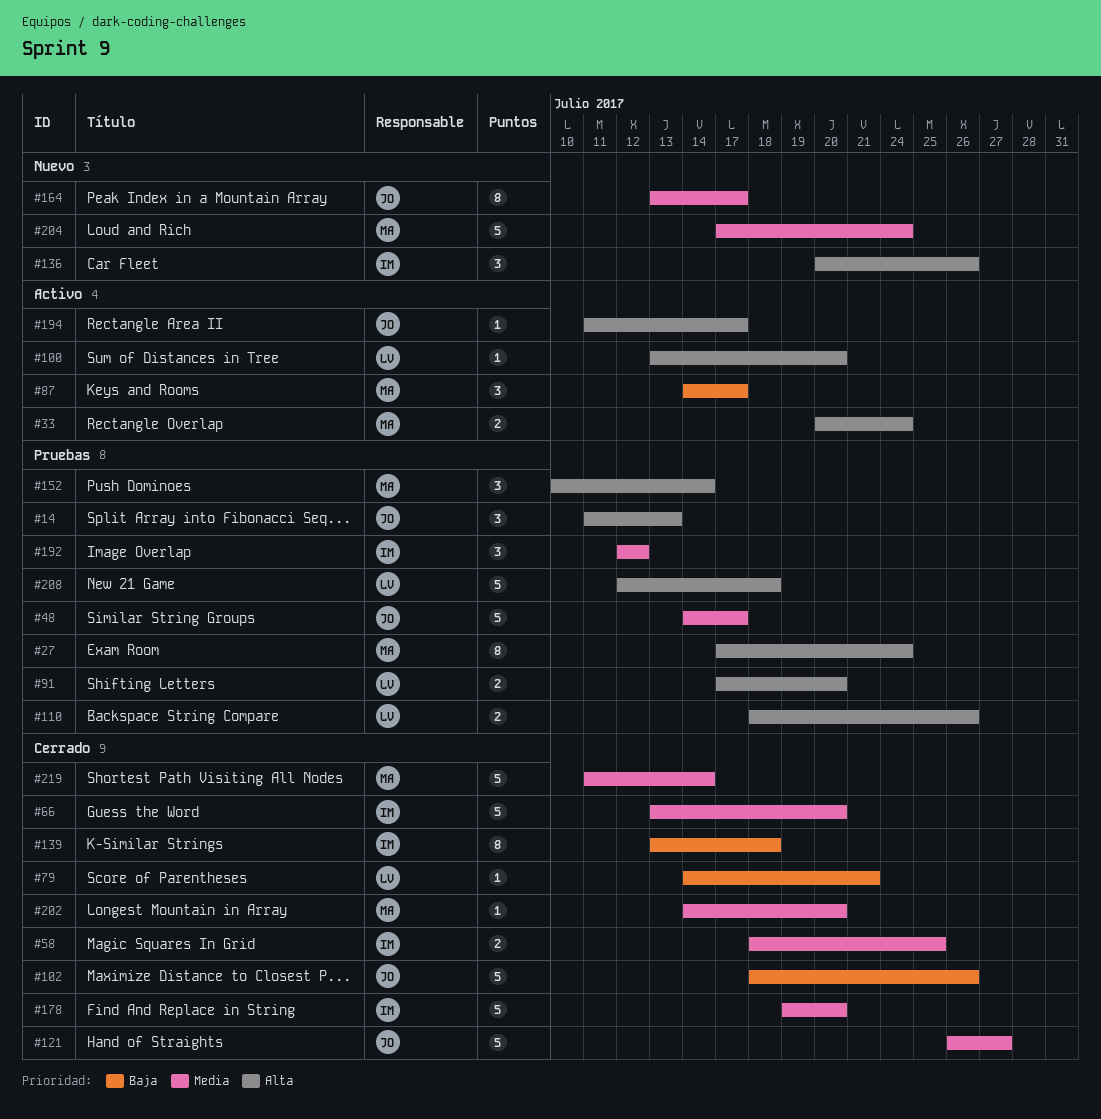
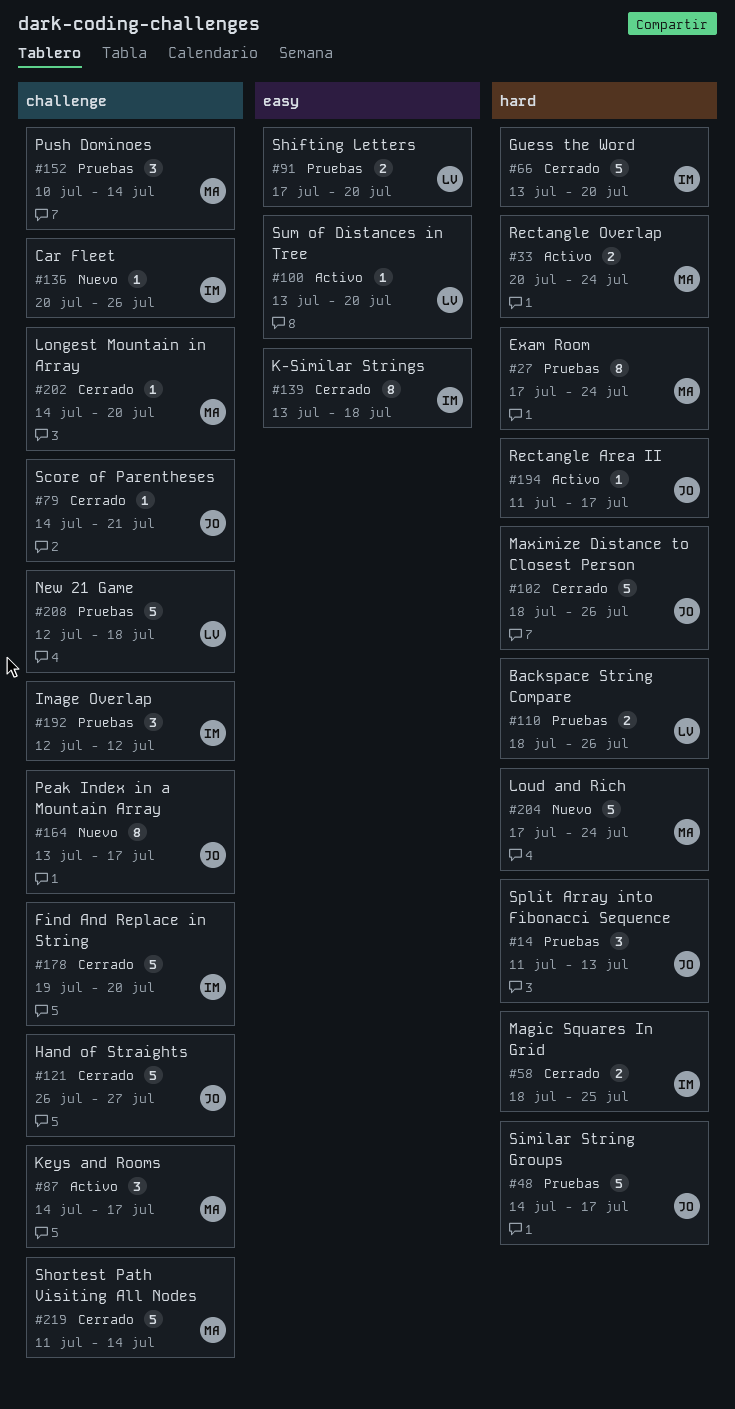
#79, owner: LV -> JO
#136, estimate: 3 -> 1

